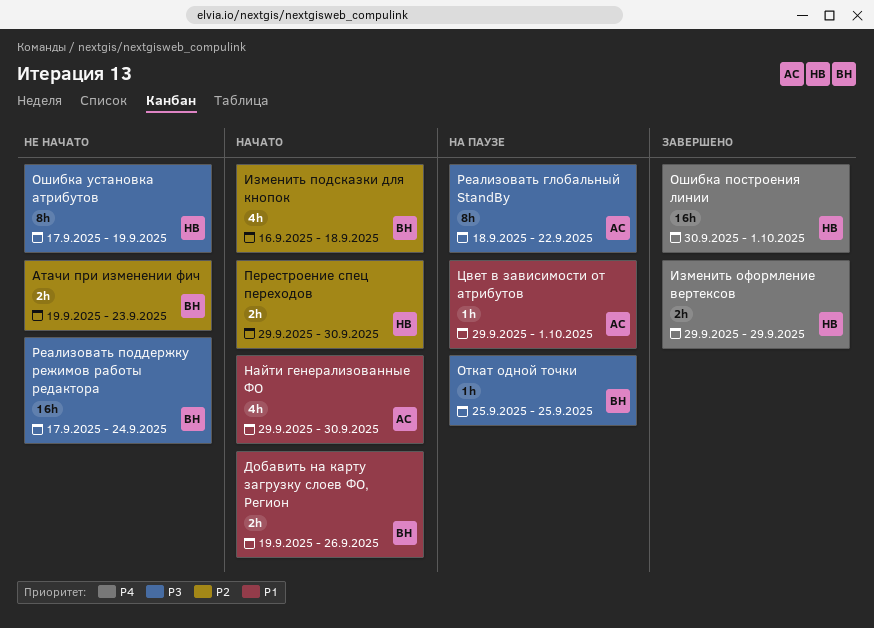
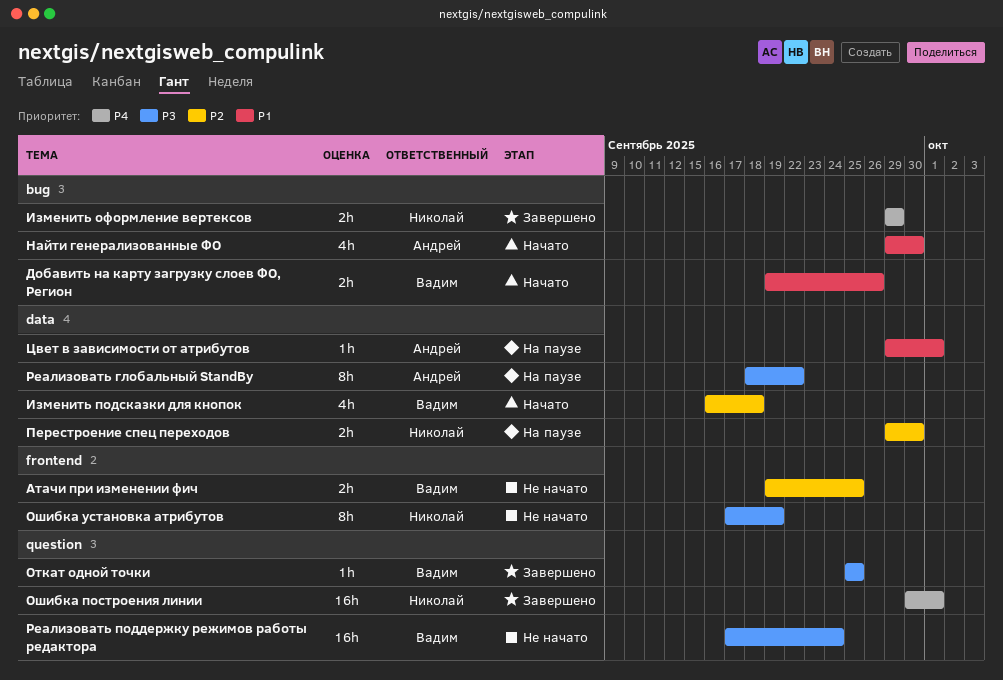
Атачи при изменении фич, due: Sep 23 -> Sep 25
Откат одной точки, status: На паузе -> Завершено
Перестроение спец переходов, status: Начато -> На паузе

